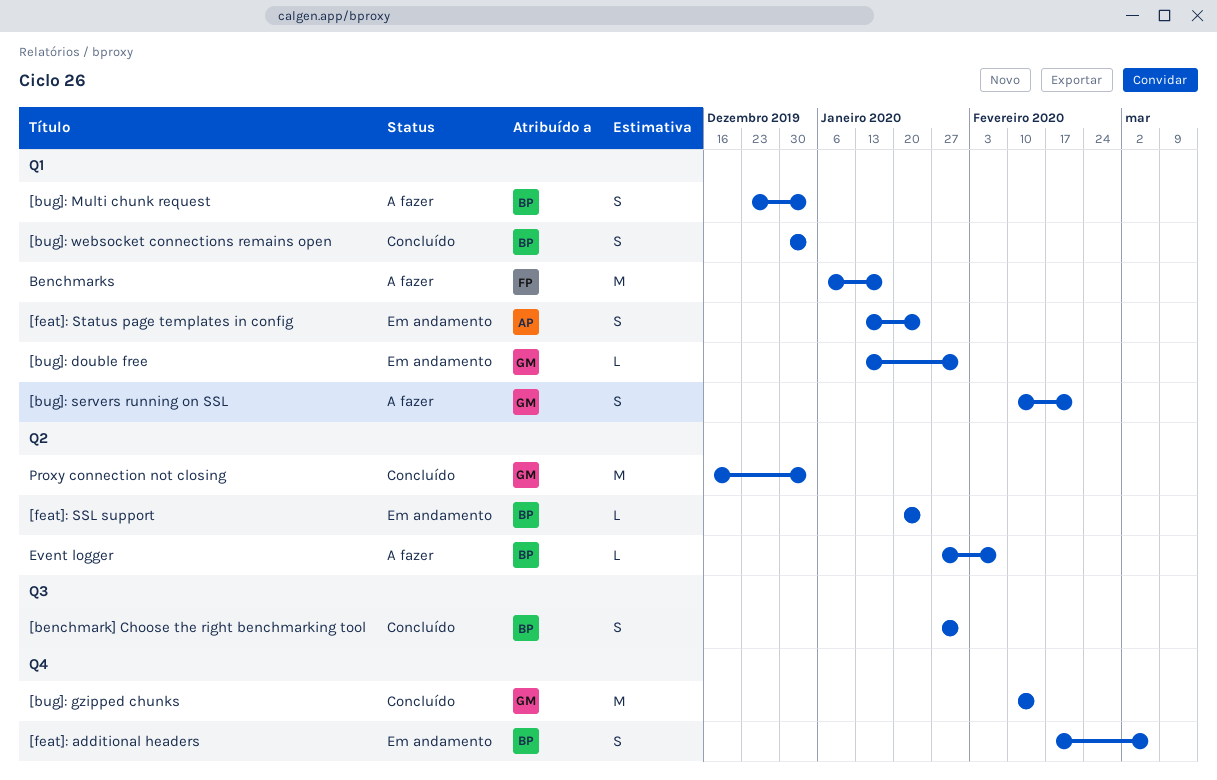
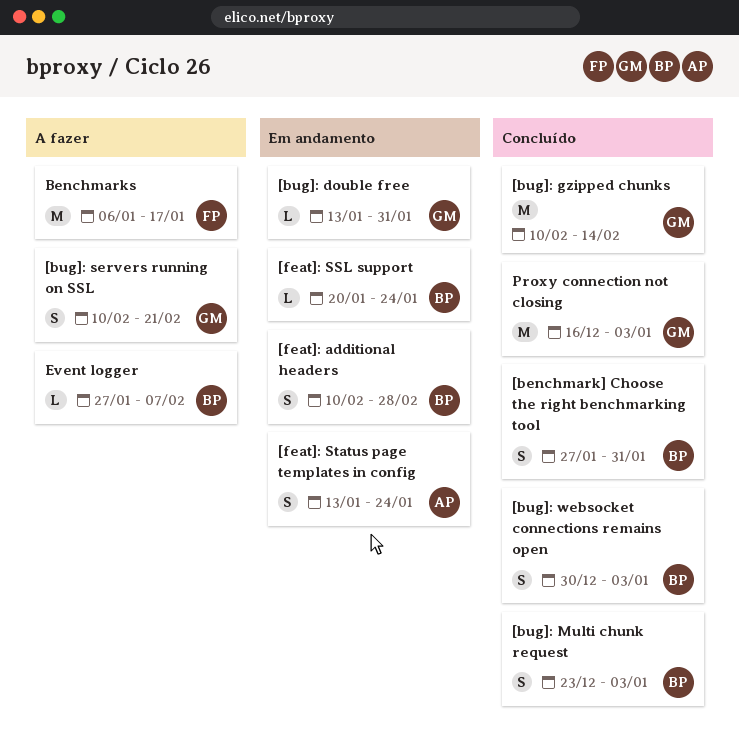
[bug]: Multi chunk request, status: A fazer -> Concluído
[feat]: additional headers, start: Feb 17 -> Feb 10
[feat]: additional headers, due: Mar 6 -> Feb 28

